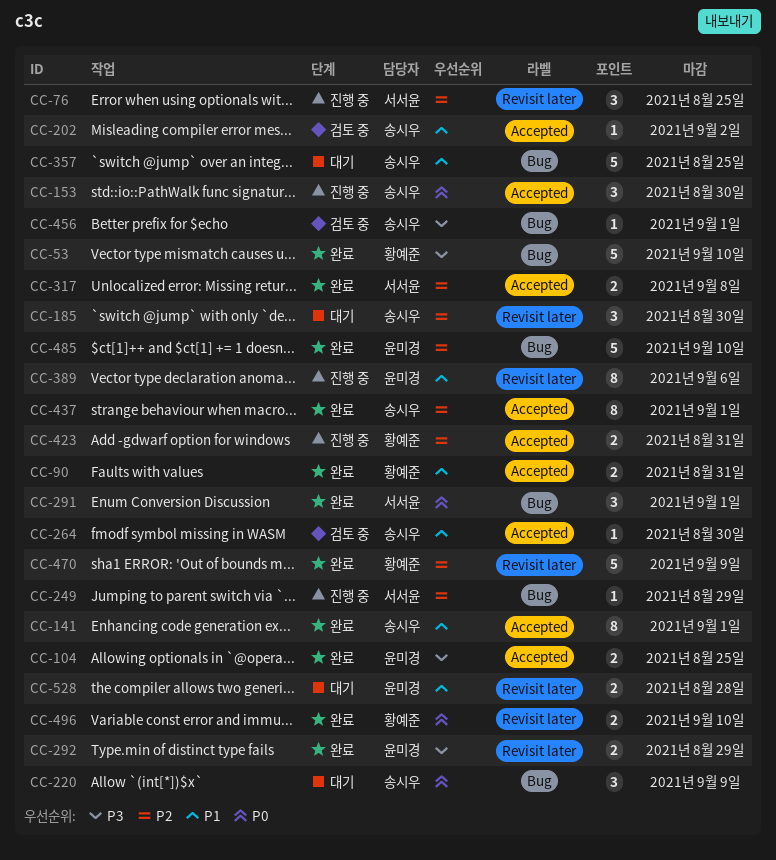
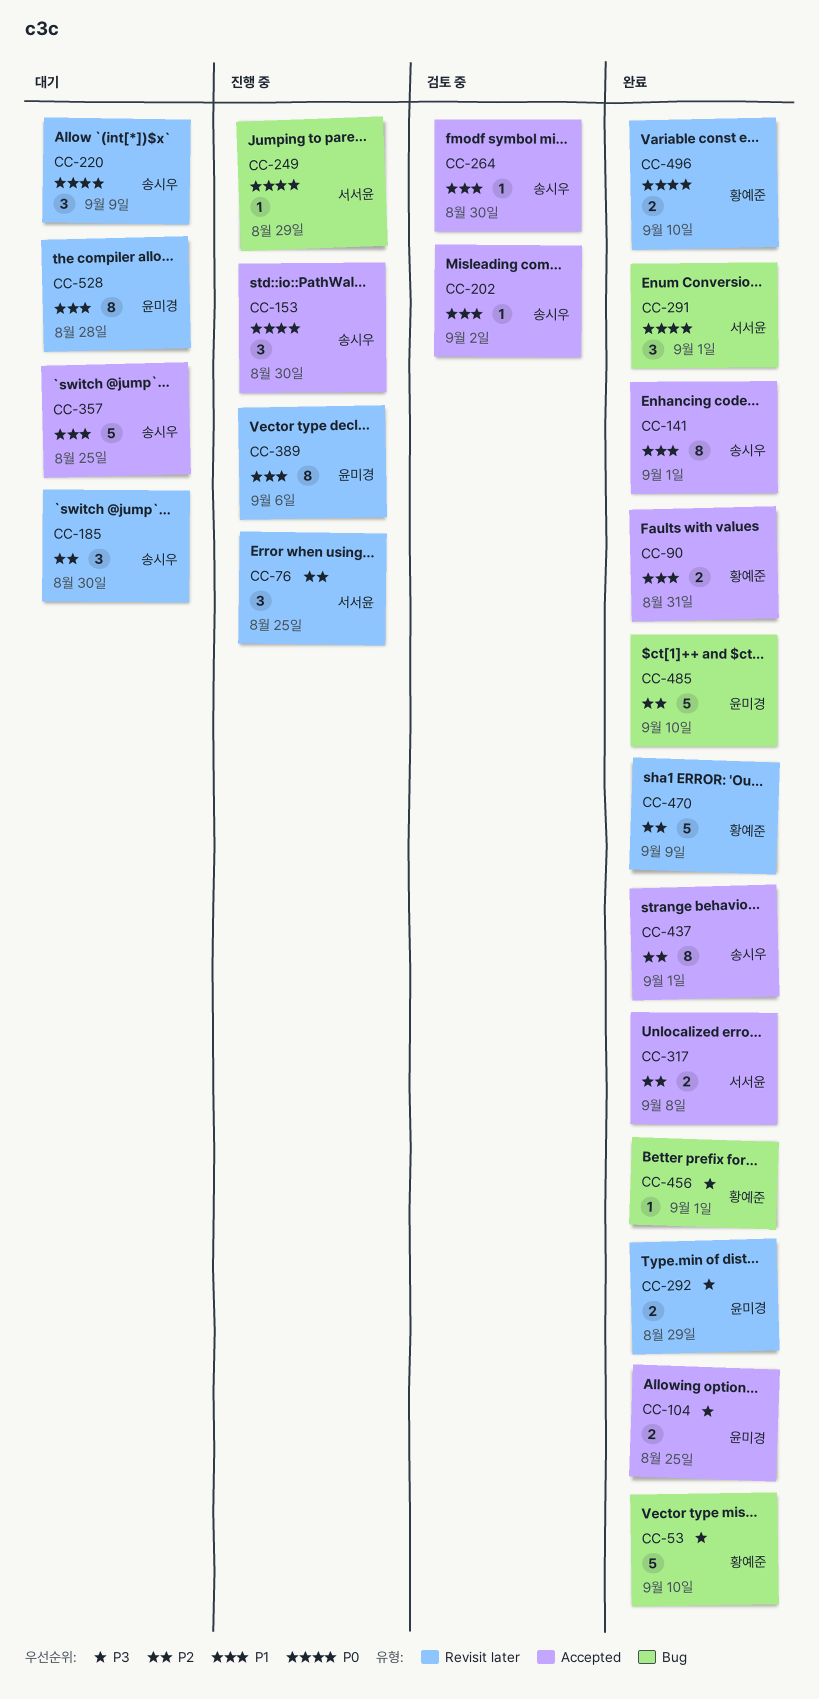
CC-220, label: Bug -> Revisit later
CC-249, priority: P2 -> P0
CC-357, label: Bug -> Accepted
CC-423: present -> none
CC-456, status: 검토 중 -> 완료
CC-456, owner: 송시우 -> 황예준
CC-528, estimate: 2 -> 8

